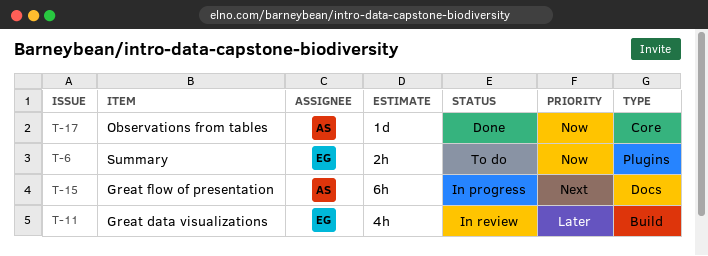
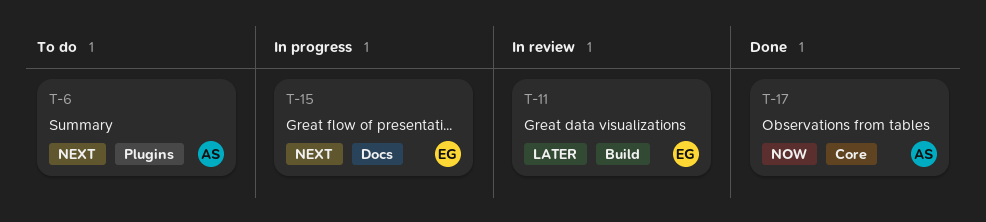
T-6, owner: EG -> AS
T-6, priority: Now -> Next
T-15, owner: AS -> EG

